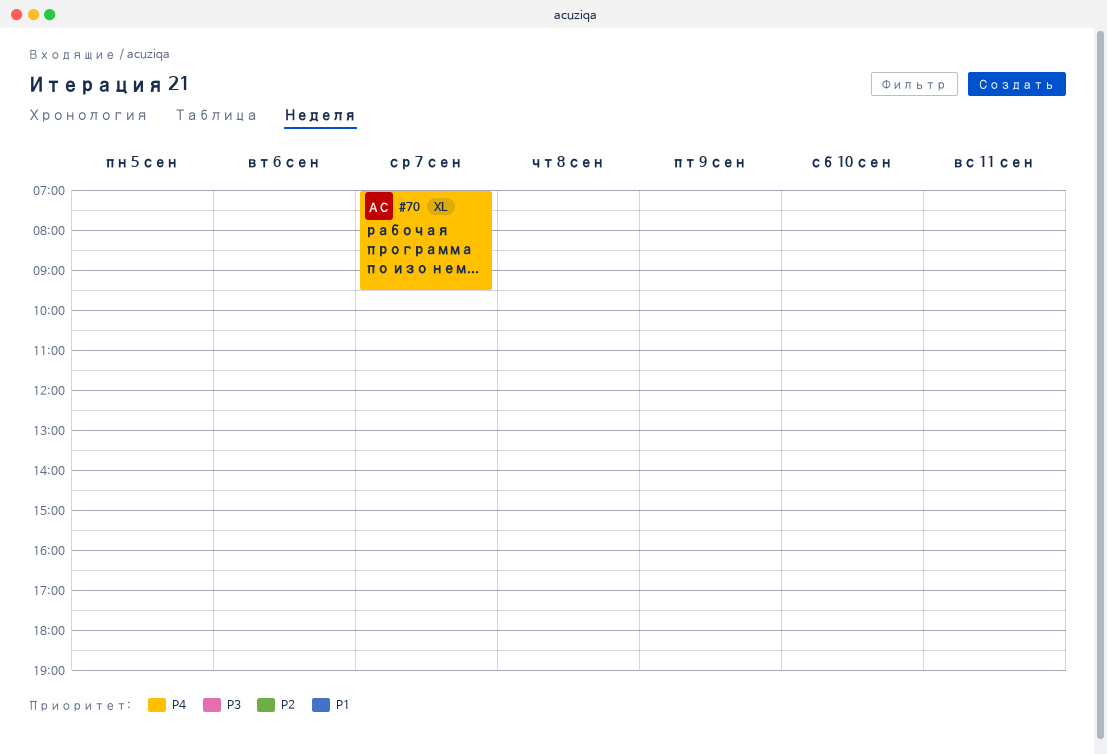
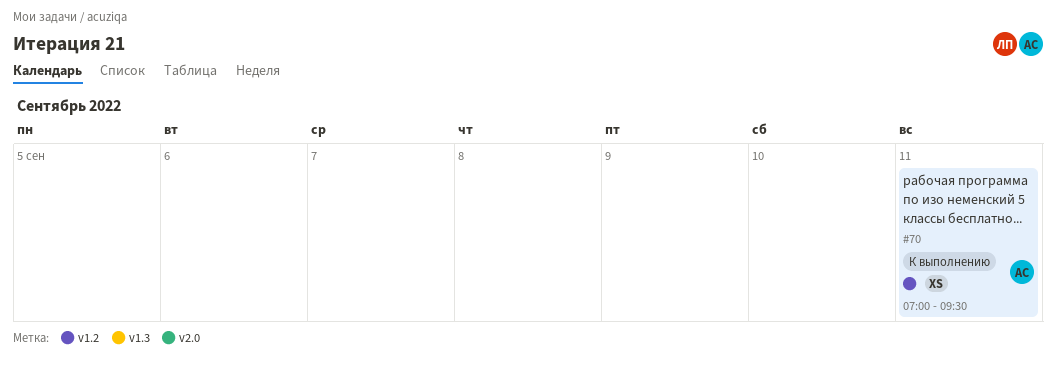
#70, estimate: XL -> XS
#70, day: Sep 7 -> Sep 11

